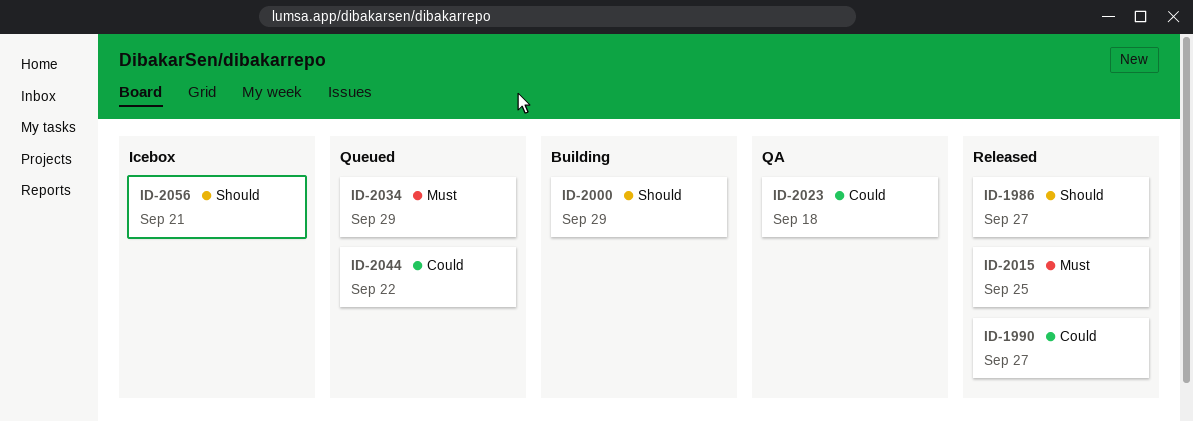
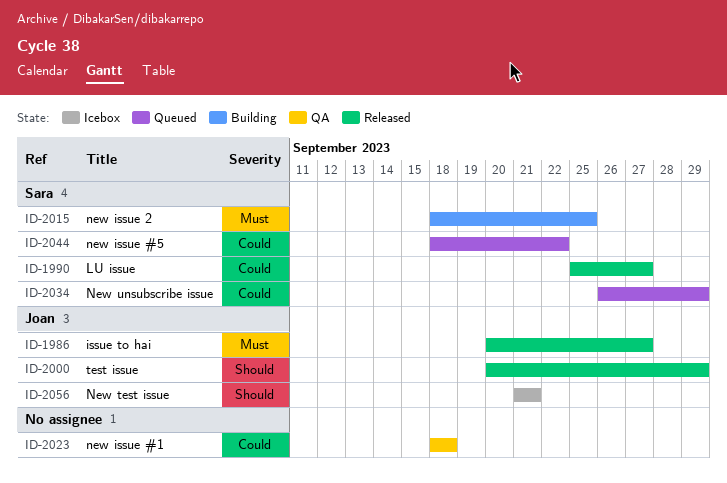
ID-1986, priority: Should -> Must
ID-2000, status: Building -> Released
ID-2015, status: Released -> Building
ID-2034, priority: Must -> Could

